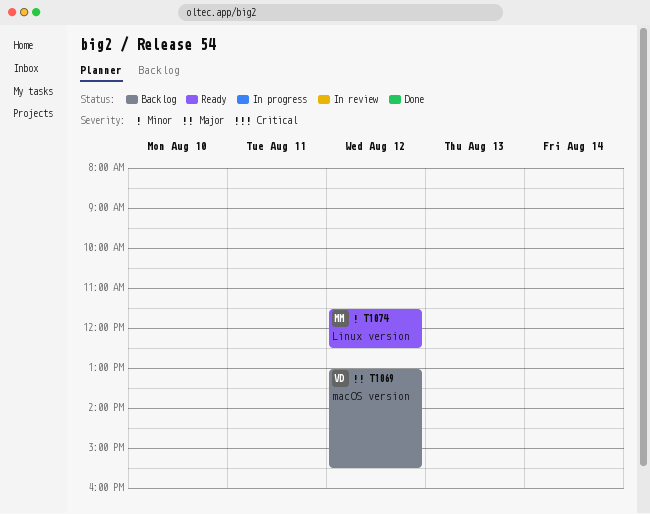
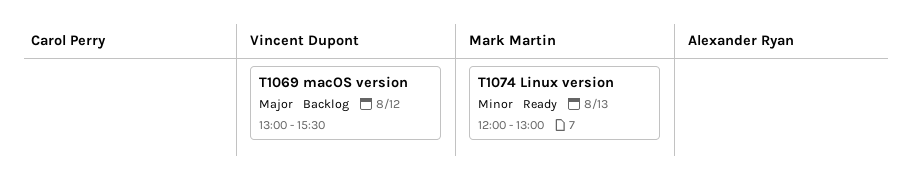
T1074, day: Aug 12 -> Aug 13
T1074, begins: 11:30 -> 12:00
T1074, ends: 12:30 -> 13:00

